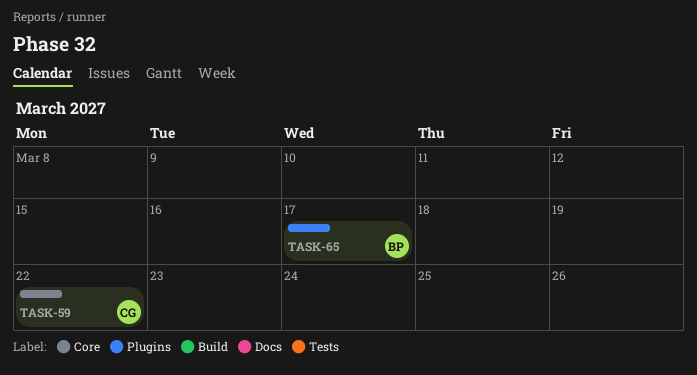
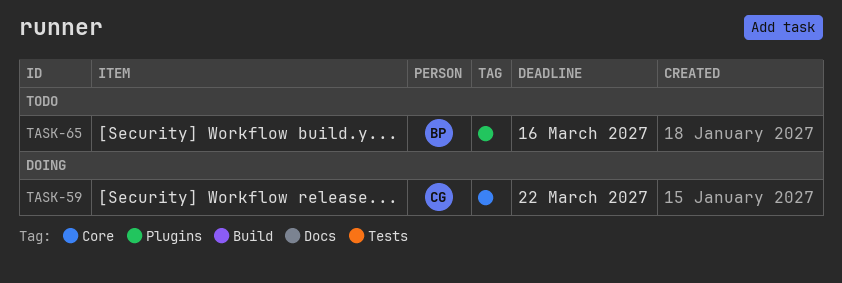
TASK-65, due: Mar 17 -> Mar 16

